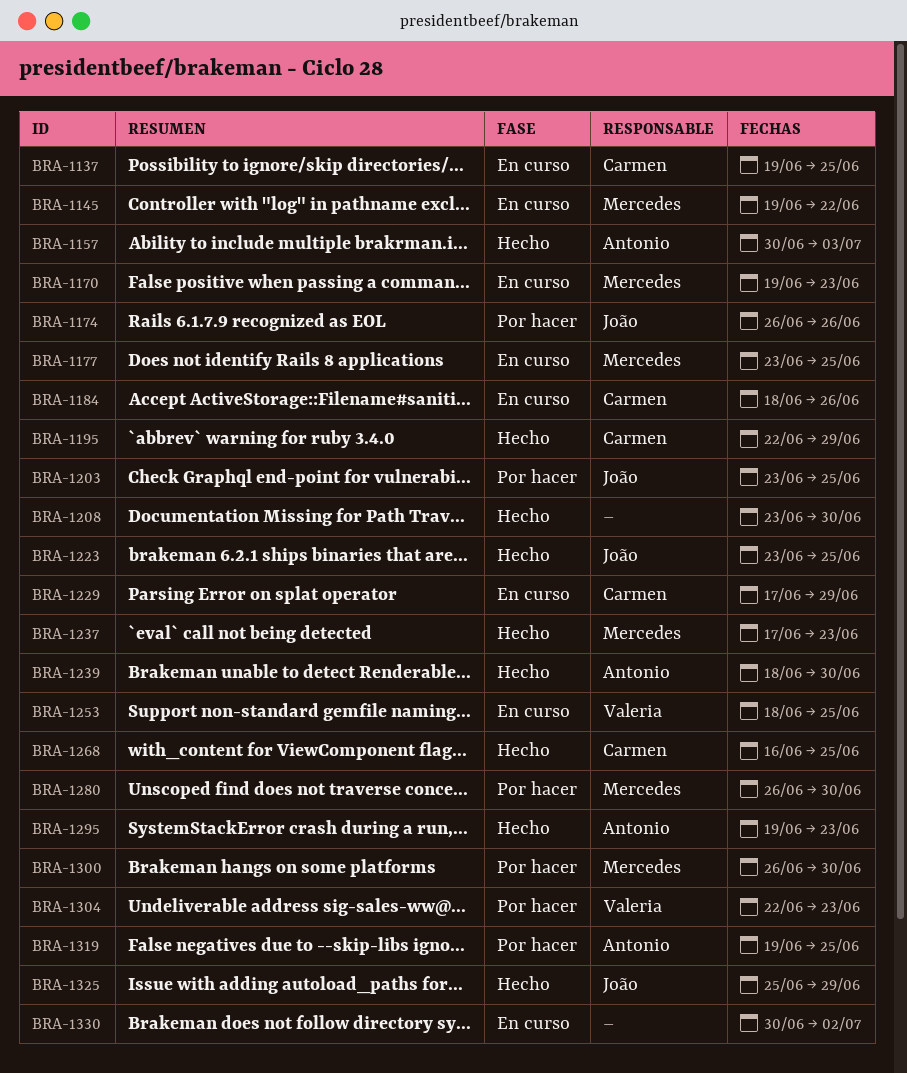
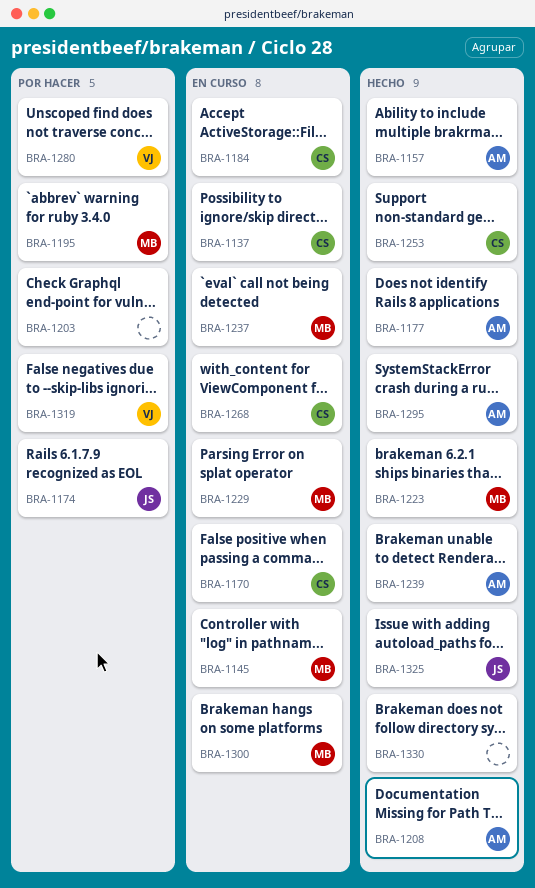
BRA-1170, owner: Mercedes -> Carmen
BRA-1177, status: En curso -> Hecho
BRA-1177, owner: Mercedes -> Antonio
BRA-1195, status: Hecho -> Por hacer
BRA-1195, owner: Carmen -> Mercedes
BRA-1203, owner: João -> none
BRA-1208, owner: none -> Antonio
BRA-1223, owner: João -> Mercedes
BRA-1229, owner: Carmen -> Mercedes
BRA-1237, status: Hecho -> En curso
BRA-1253, status: En curso -> Hecho
BRA-1253, owner: Valeria -> Carmen
BRA-1268, status: Hecho -> En curso
BRA-1280, owner: Mercedes -> Valeria
BRA-1300, status: Por hacer -> En curso
BRA-1304: present -> none
BRA-1319, owner: Antonio -> Valeria
BRA-1330, status: En curso -> Hecho

